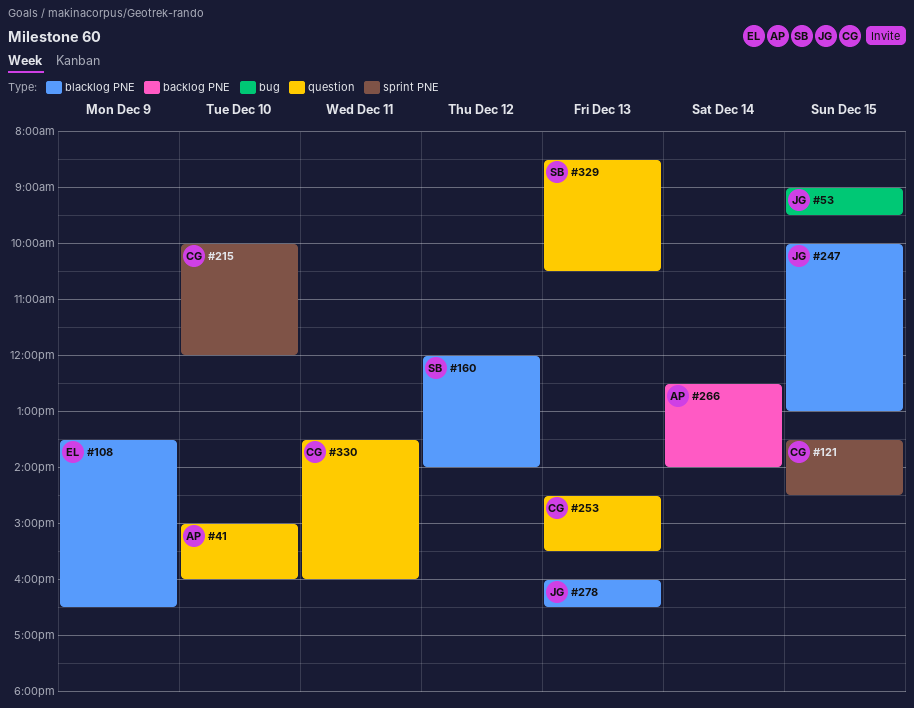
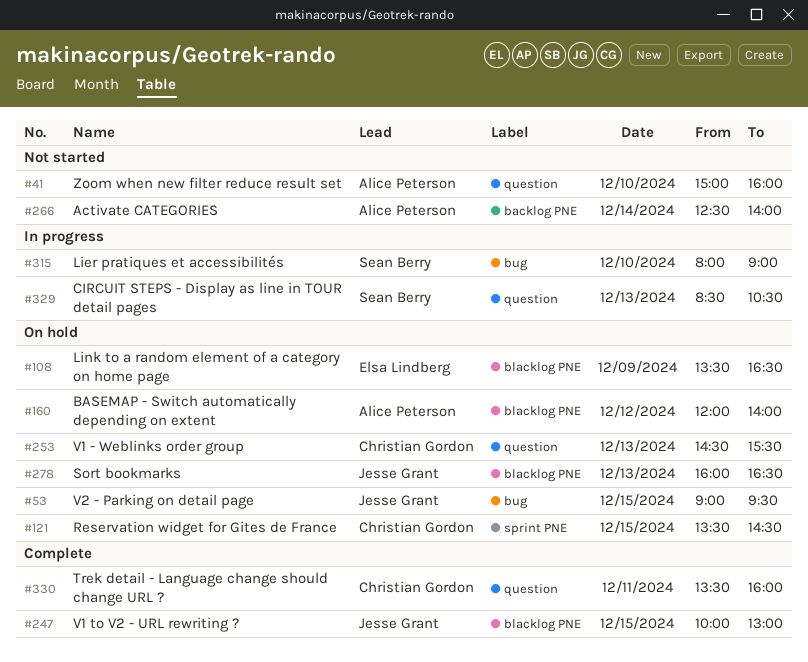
#160, owner: Sean Berry -> Alice Peterson
#215: present -> none
#315: none -> present

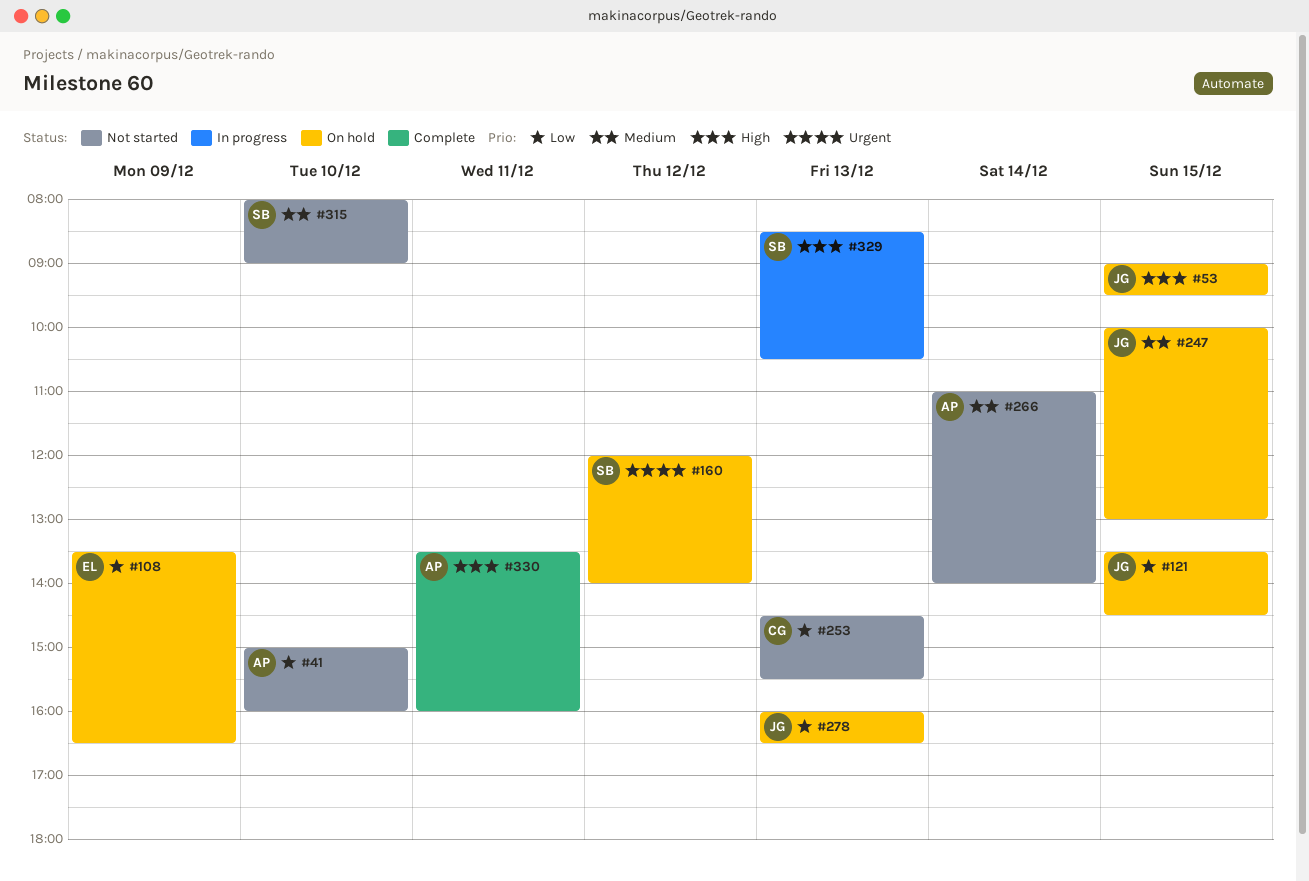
#121, owner: Christian Gordon -> Jesse Grant
#160, owner: Alice Peterson -> Sean Berry
#247, status: Complete -> On hold
#253, status: On hold -> Not started
#266, begins: 12:30 -> 11:00
#315, status: In progress -> Not started
#330, owner: Christian Gordon -> Alice Peterson

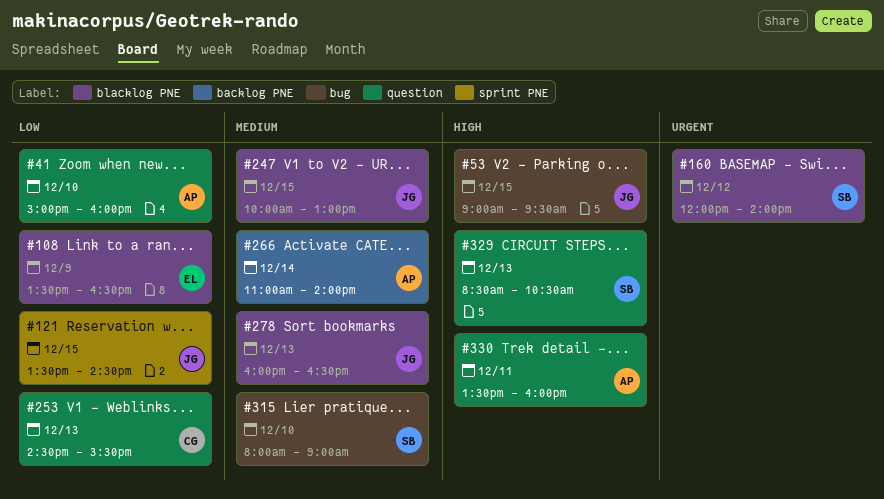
#278, priority: Low -> Medium

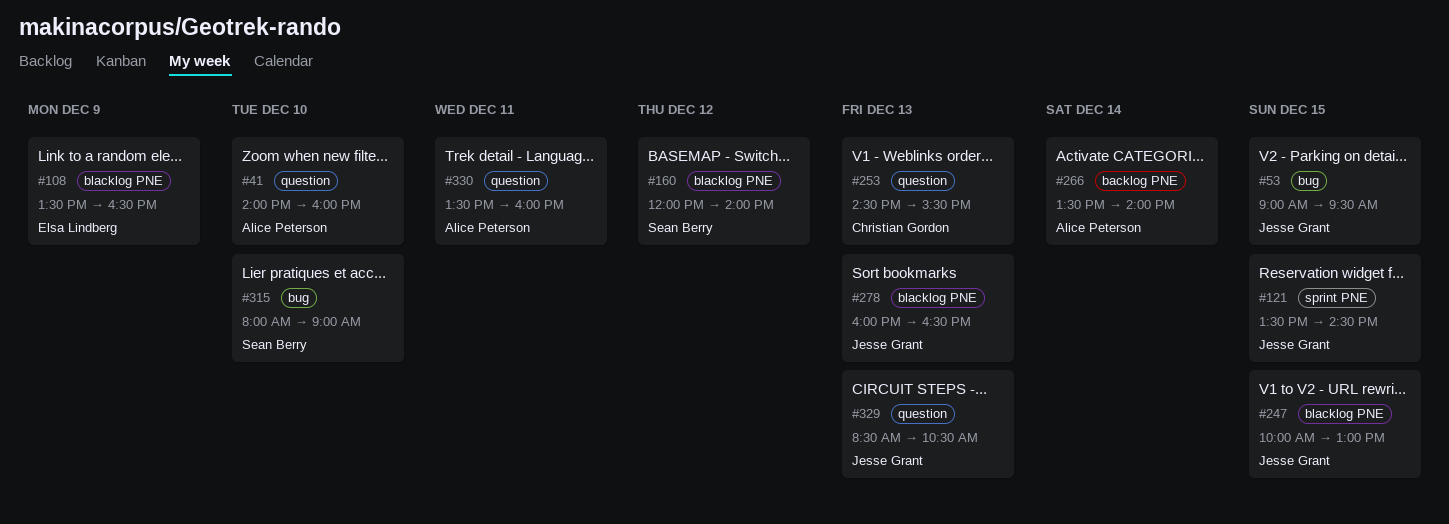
#41, begins: 15:00 -> 14:00
#266, begins: 11:00 -> 13:30
#329, owner: Sean Berry -> Jesse Grant

